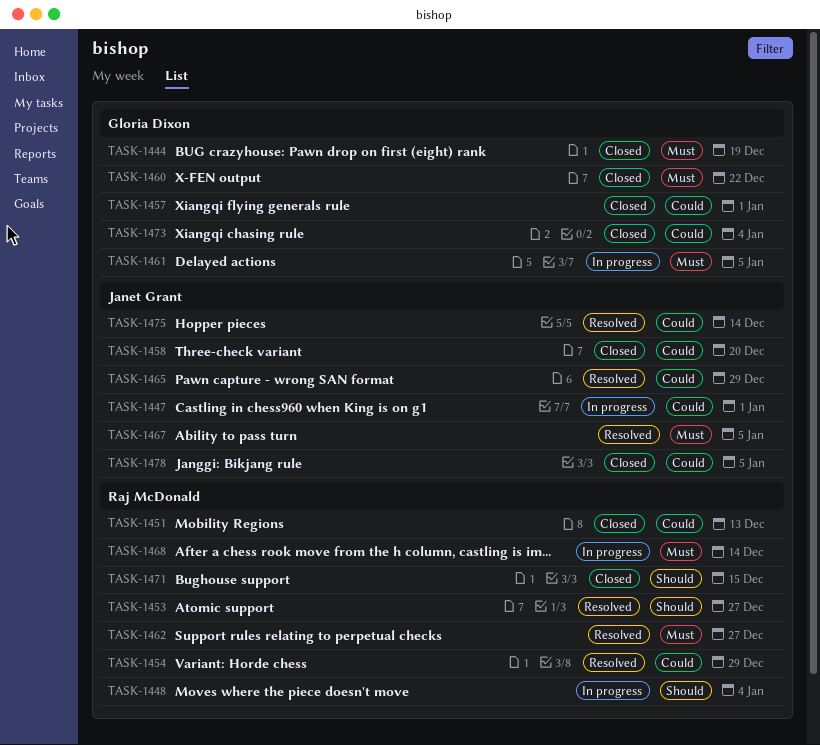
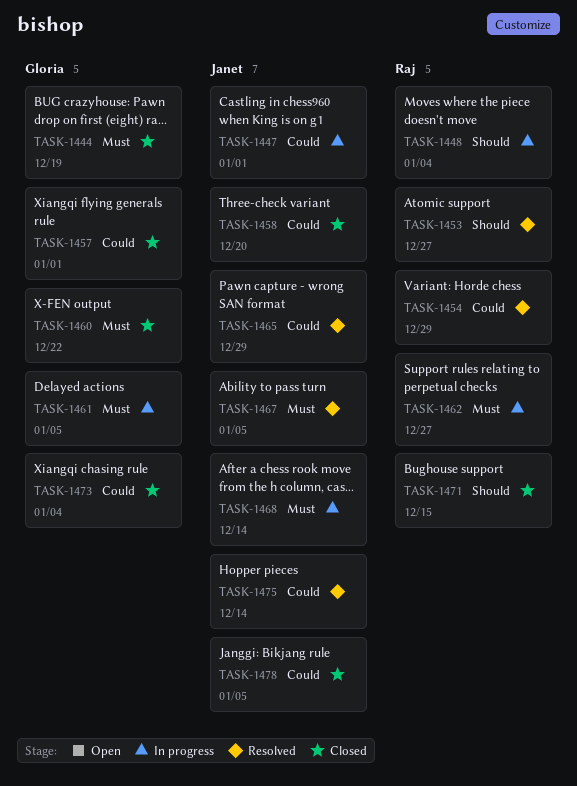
TASK-1451: present -> none
TASK-1462, status: Resolved -> In progress
TASK-1468, owner: Raj McDonald -> Janet Grant

